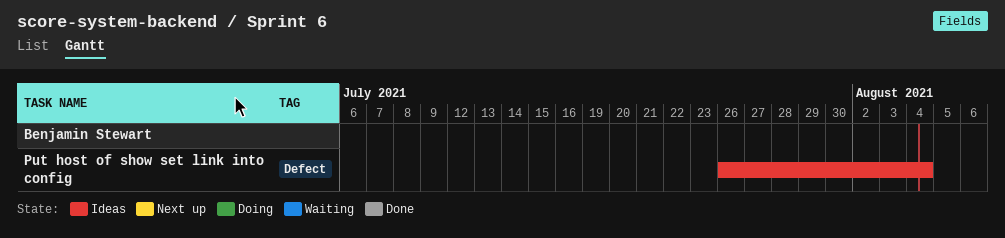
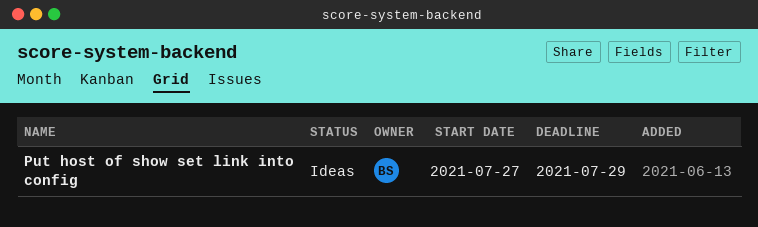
Put host of show set link into config, start: Jul 26 -> Jul 27
Put host of show set link into config, due: Aug 4 -> Jul 29

